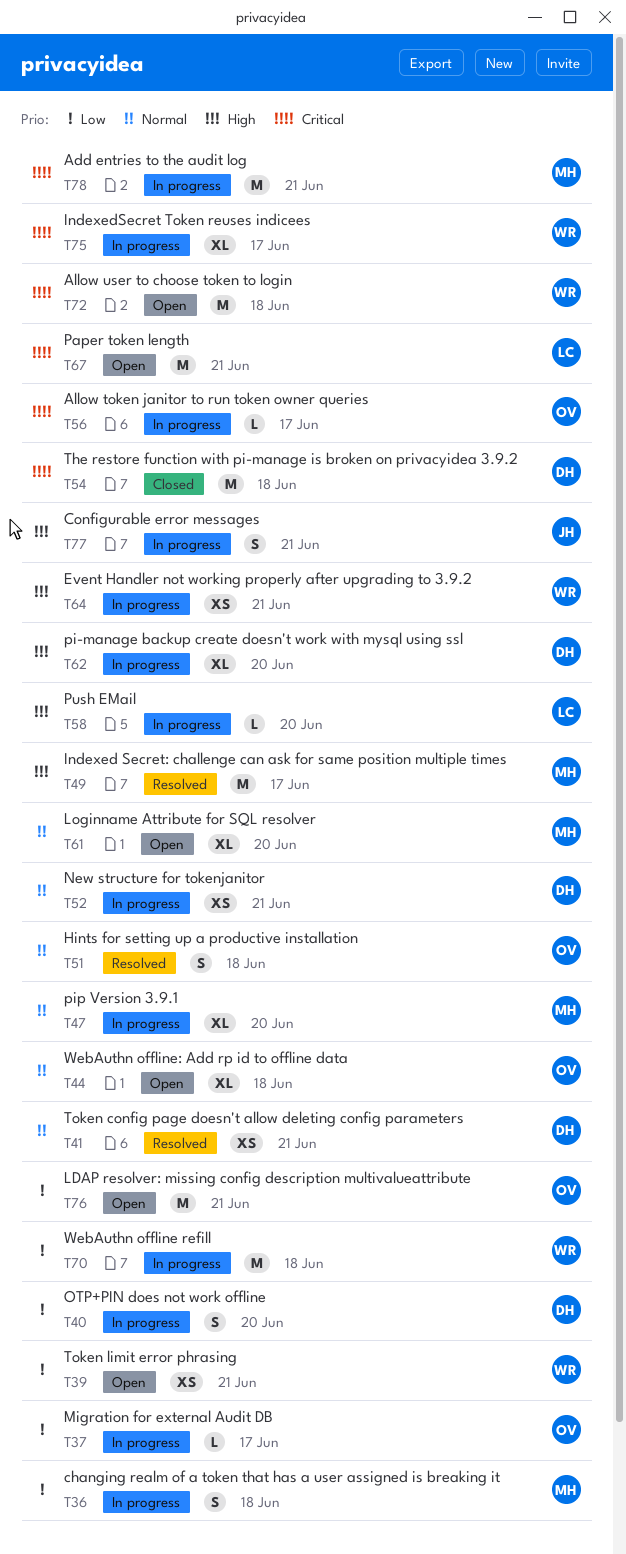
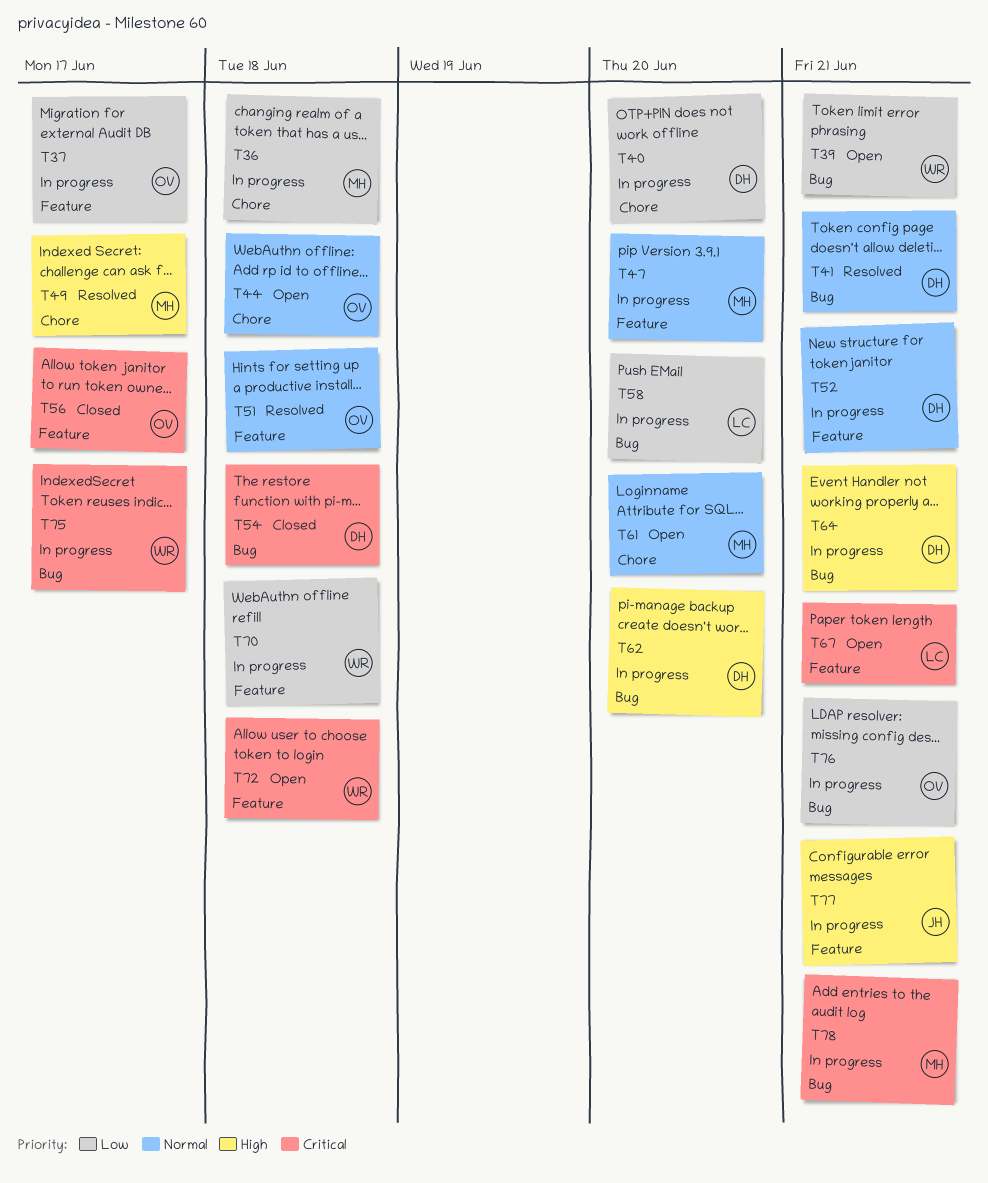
T56, status: In progress -> Closed
T58, priority: High -> Low
T64, owner: WR -> DH
T76, status: Open -> In progress

